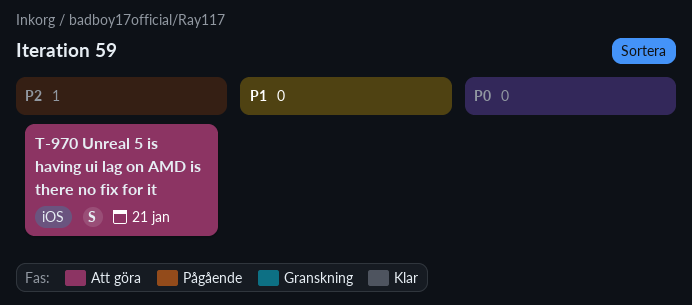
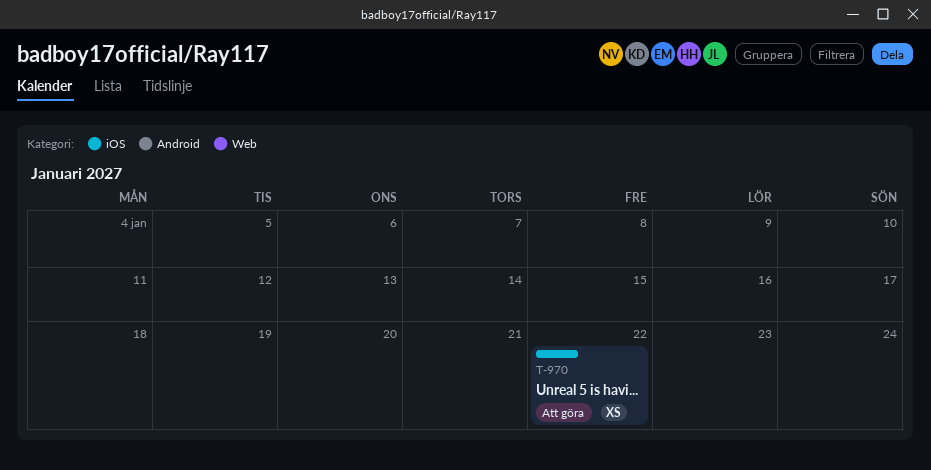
T-970, estimate: S -> XS
T-970, due: Jan 21 -> Jan 22

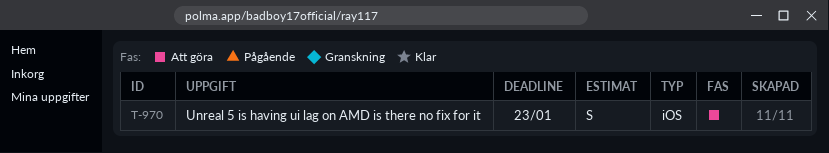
T-970, estimate: XS -> S
T-970, due: Jan 22 -> Jan 23

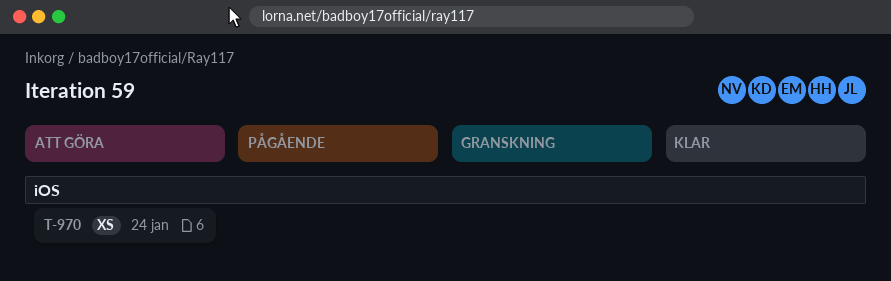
T-970, estimate: S -> XS
T-970, due: Jan 23 -> Jan 24

